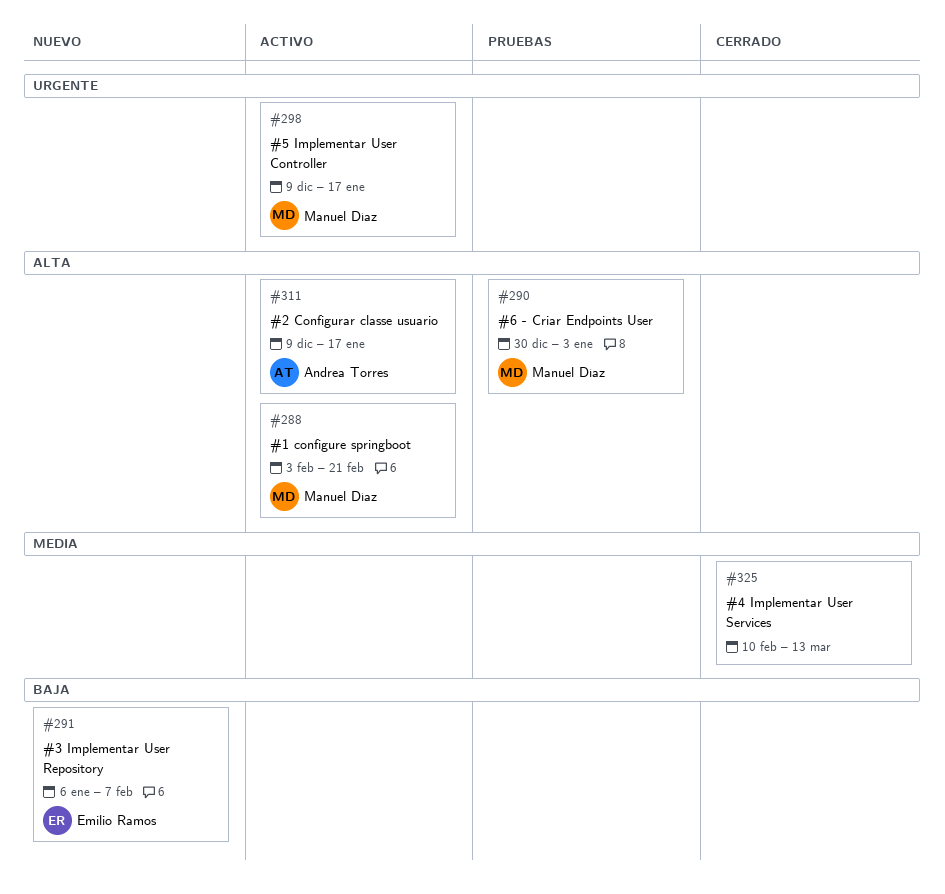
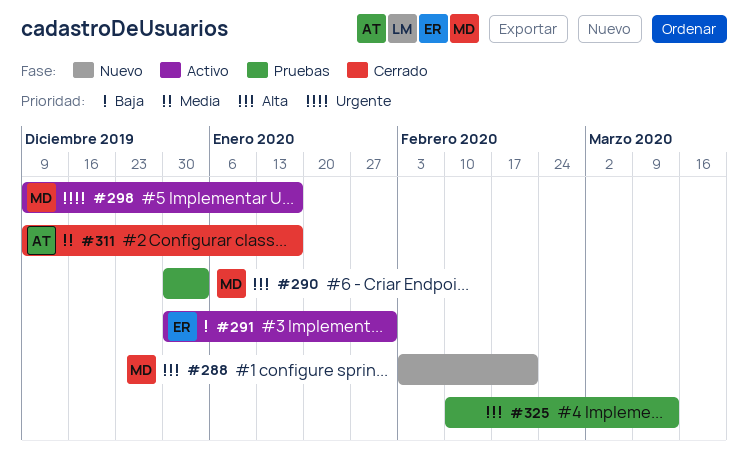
#288, status: Activo -> Nuevo
#291, status: Nuevo -> Activo
#291, start: Jan 6 -> Dec 30
#291, due: Feb 7 -> Jan 31
#311, status: Activo -> Cerrado
#311, priority: Alta -> Media
#325, status: Cerrado -> Pruebas
#325, priority: Media -> Alta

